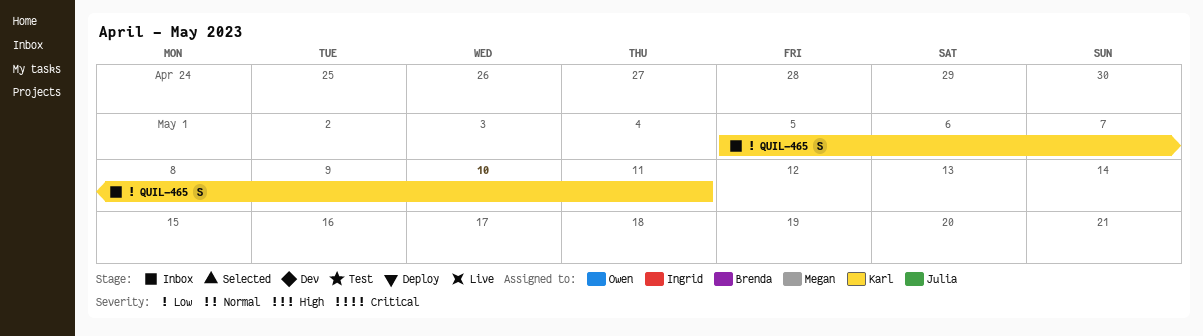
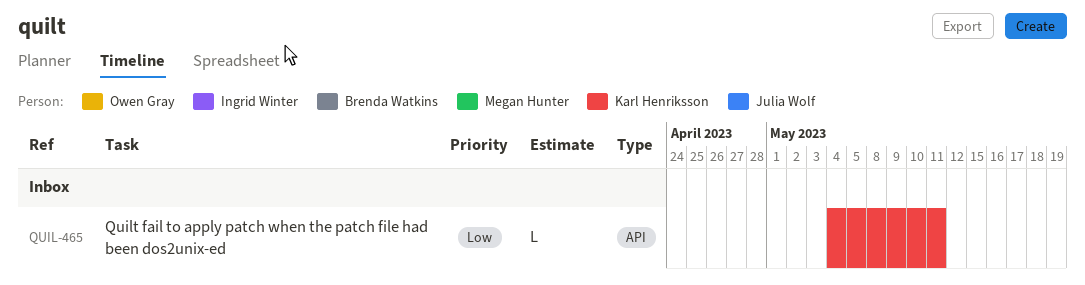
QUIL-465, estimate: S -> L
QUIL-465, start: May 5 -> May 4

